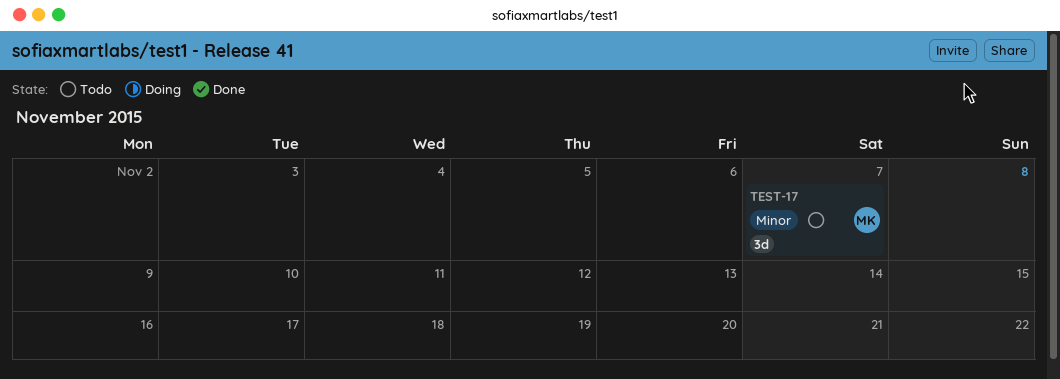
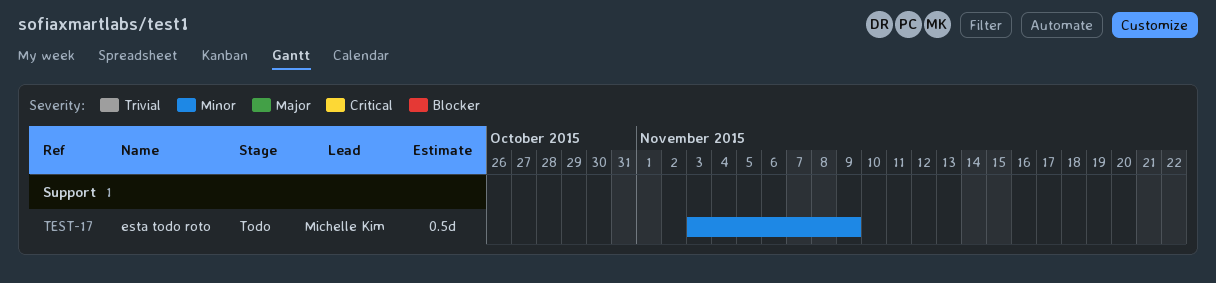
TEST-17, estimate: 3d -> 0.5d
TEST-17, due: Nov 7 -> Nov 9

